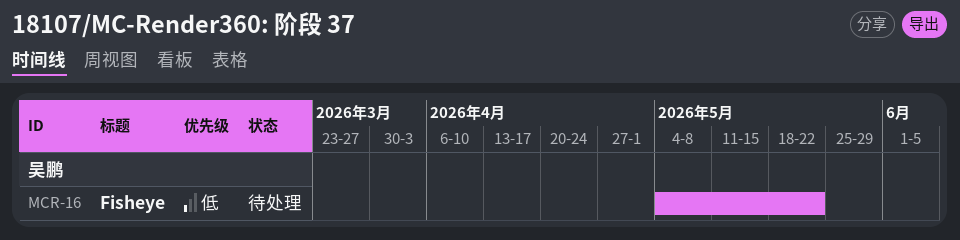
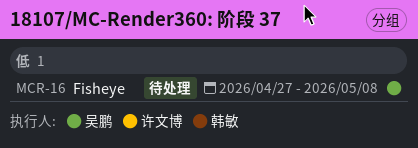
MCR-16, start: May 4 -> Apr 27
MCR-16, due: May 22 -> May 8

